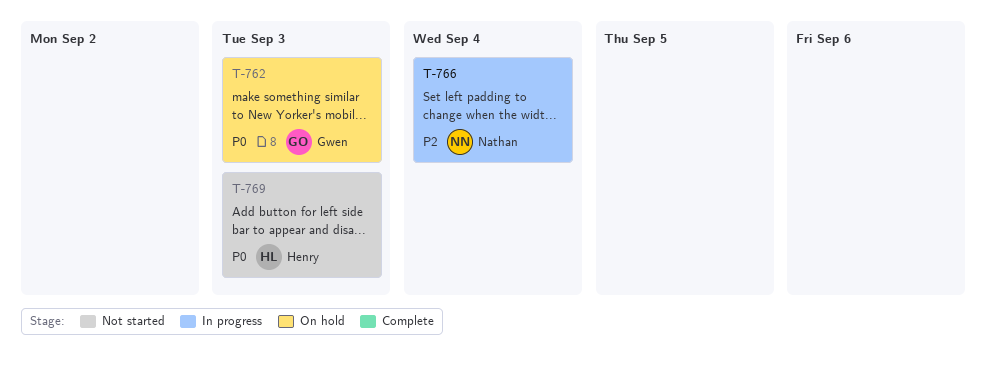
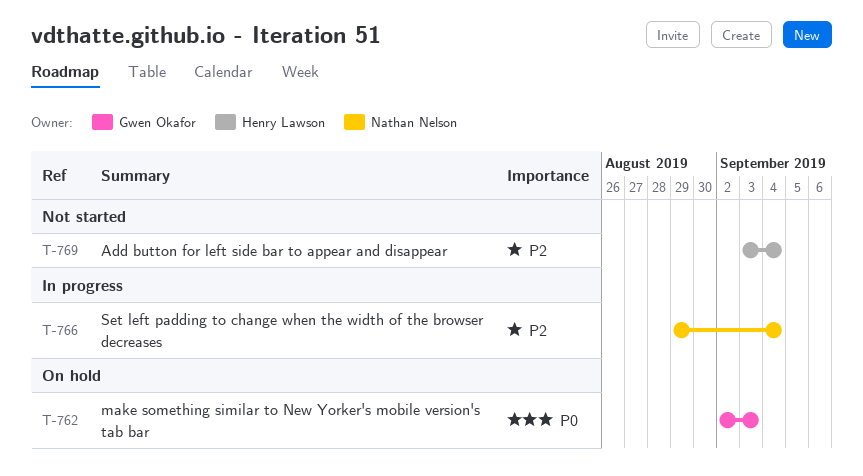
T-769, priority: P0 -> P2
T-769, due: Sep 3 -> Sep 4

